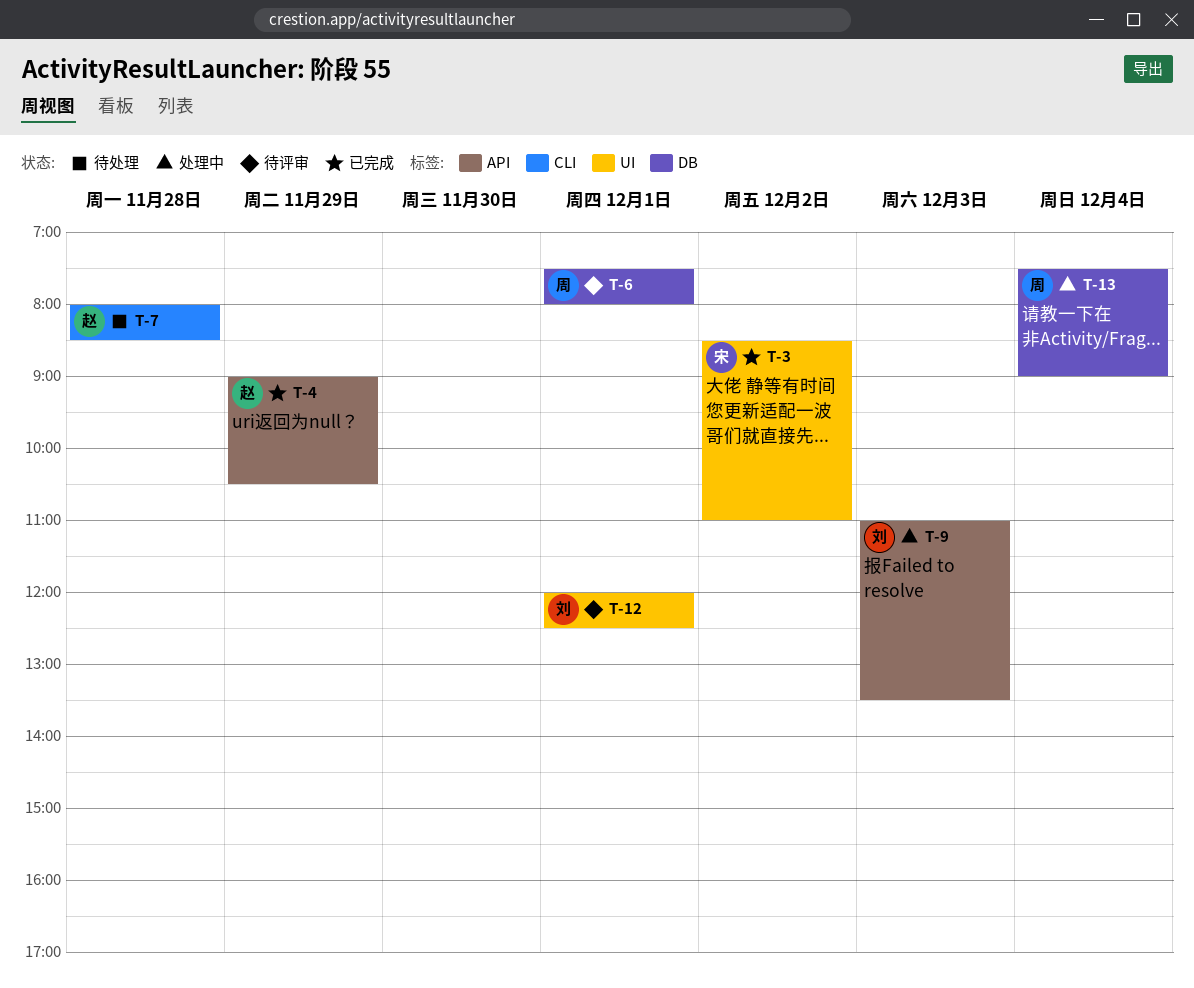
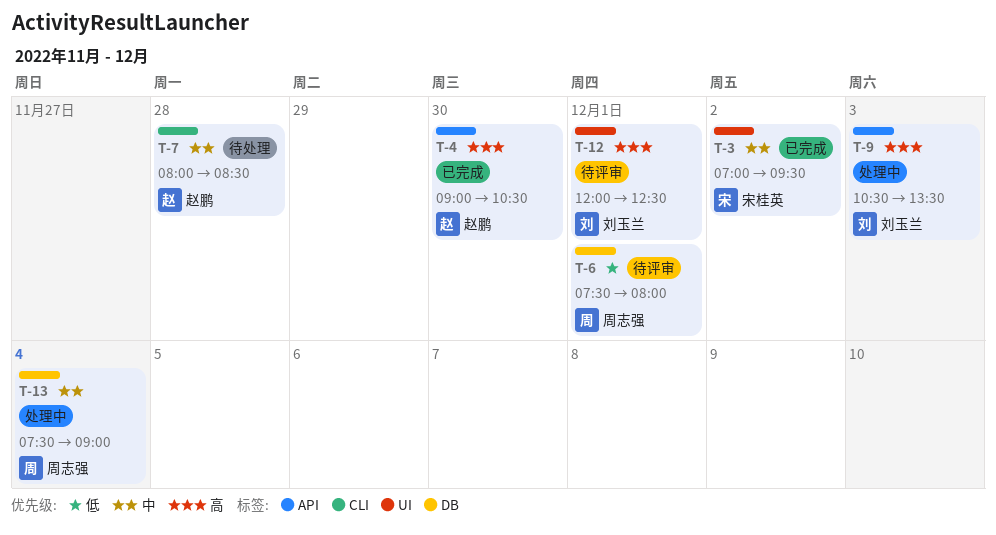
T-3, begins: 08:30 -> 07:00
T-3, ends: 11:00 -> 09:30
T-4, day: Nov 29 -> Nov 30
T-9, begins: 11:00 -> 10:30

